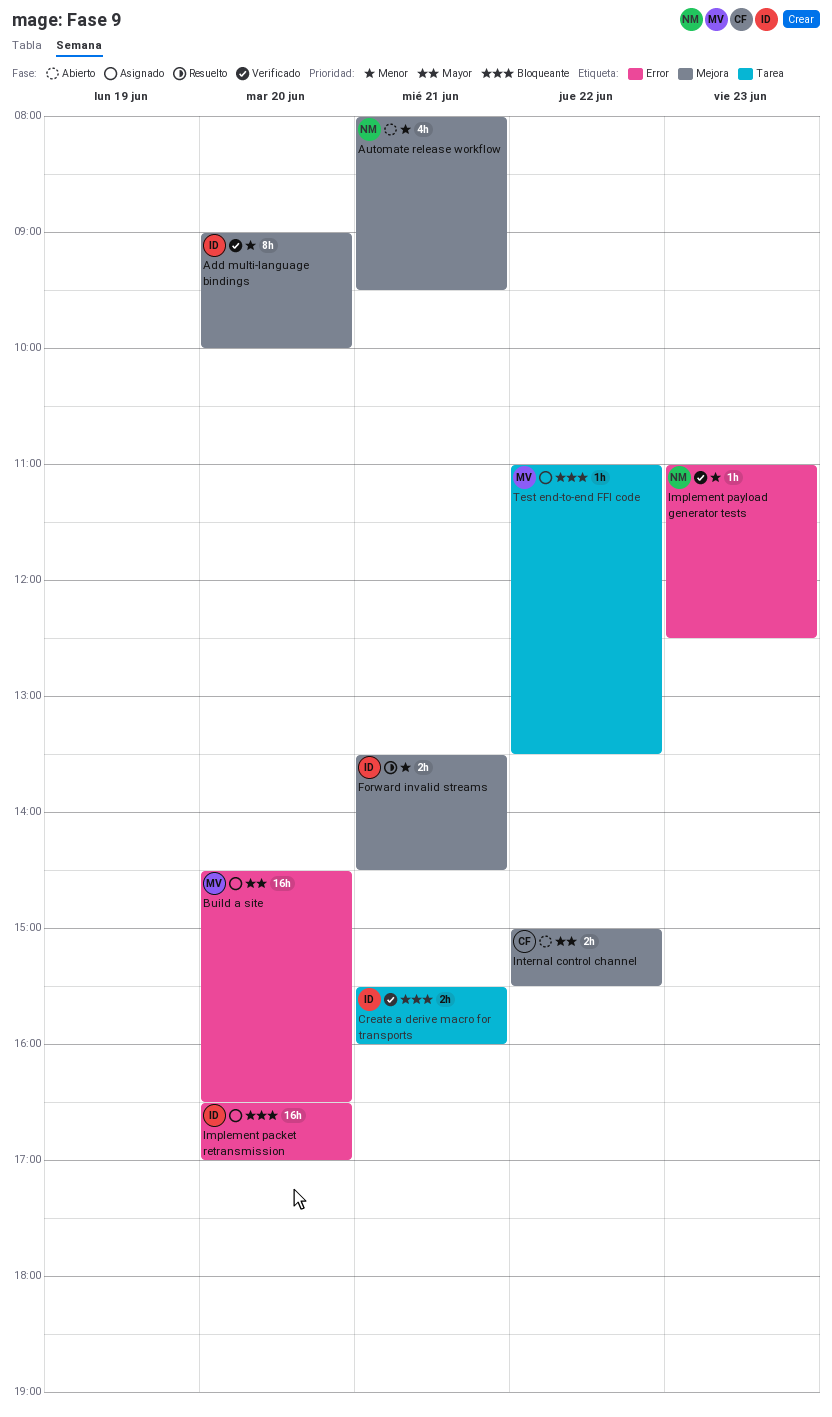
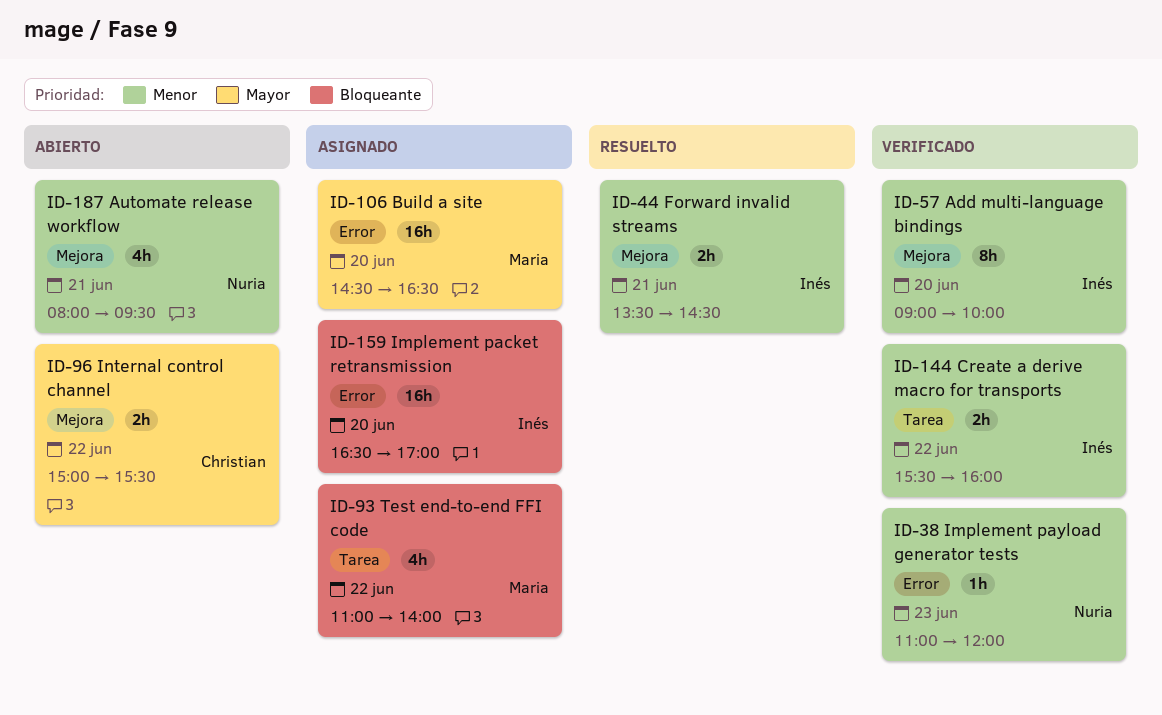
Create a derive macro for transports, priority: Bloqueante -> Menor
Create a derive macro for transports, day: Jun 21 -> Jun 22
Implement payload generator tests, ends: 12:30 -> 12:00
Test end-to-end FFI code, estimate: 1h -> 4h
Test end-to-end FFI code, ends: 13:30 -> 14:00

